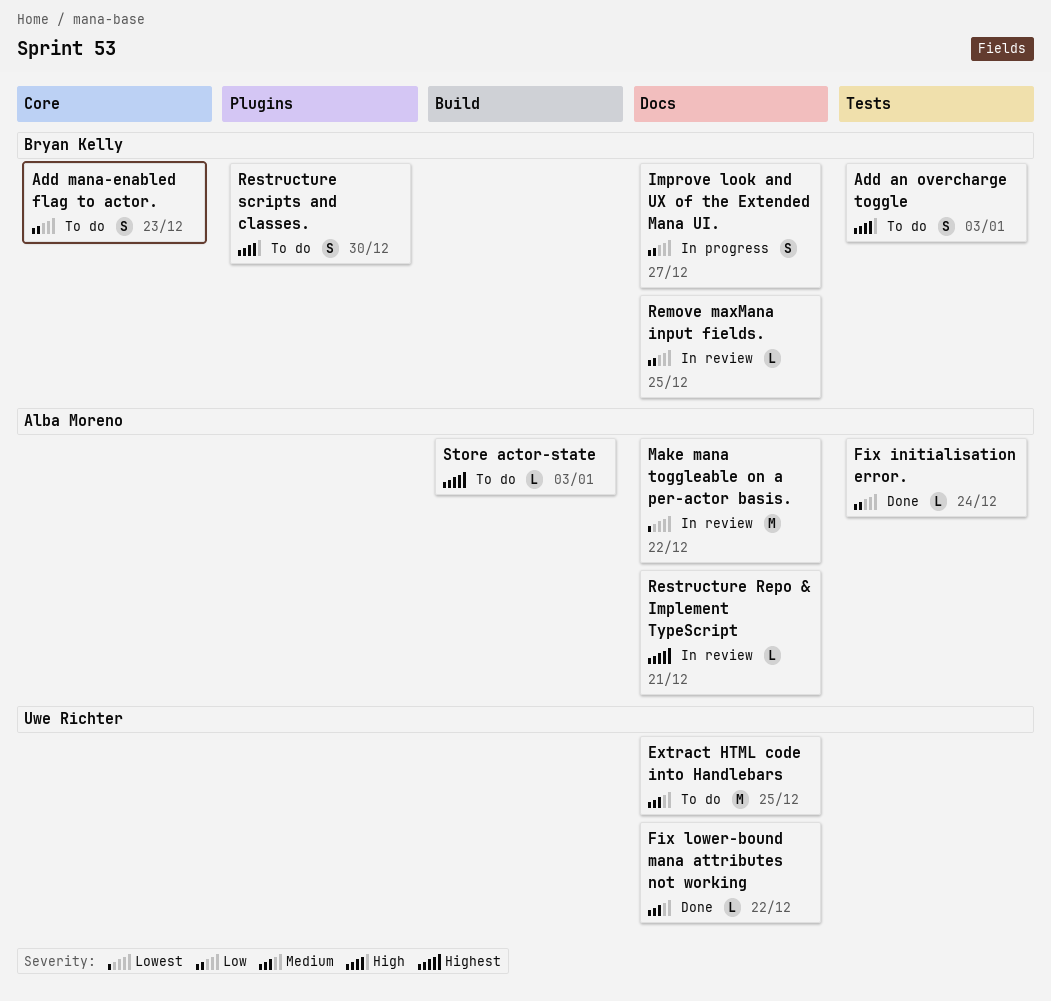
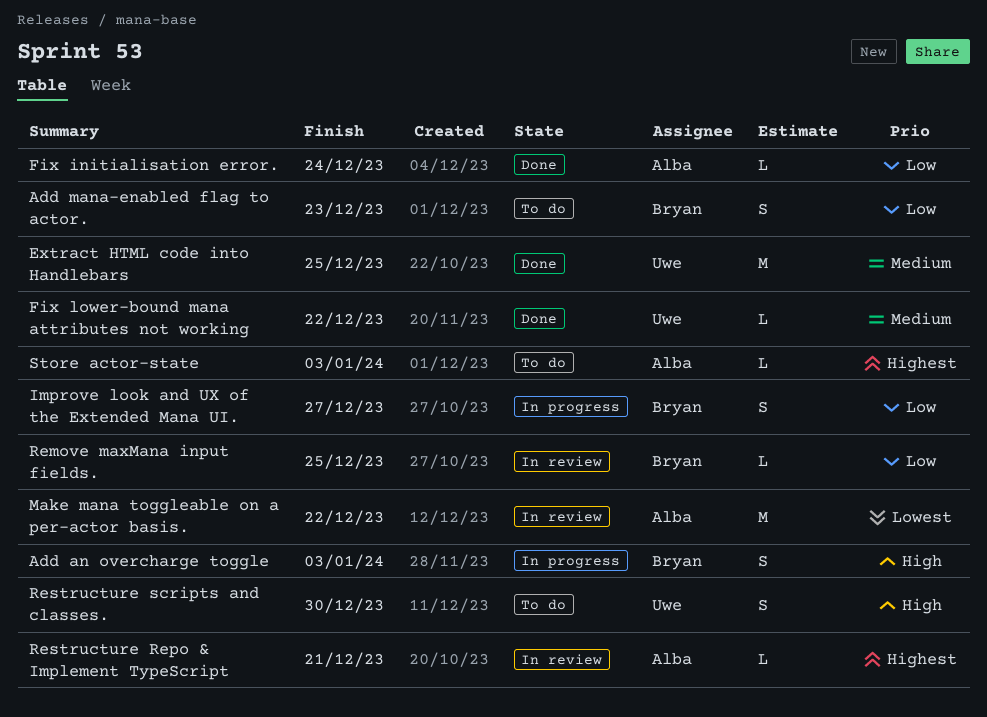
Add an overcharge toggle, status: To do -> In progress
Extract HTML code into Handlebars, status: To do -> Done
Restructure scripts and classes., owner: Bryan Kelly -> Uwe Richter

